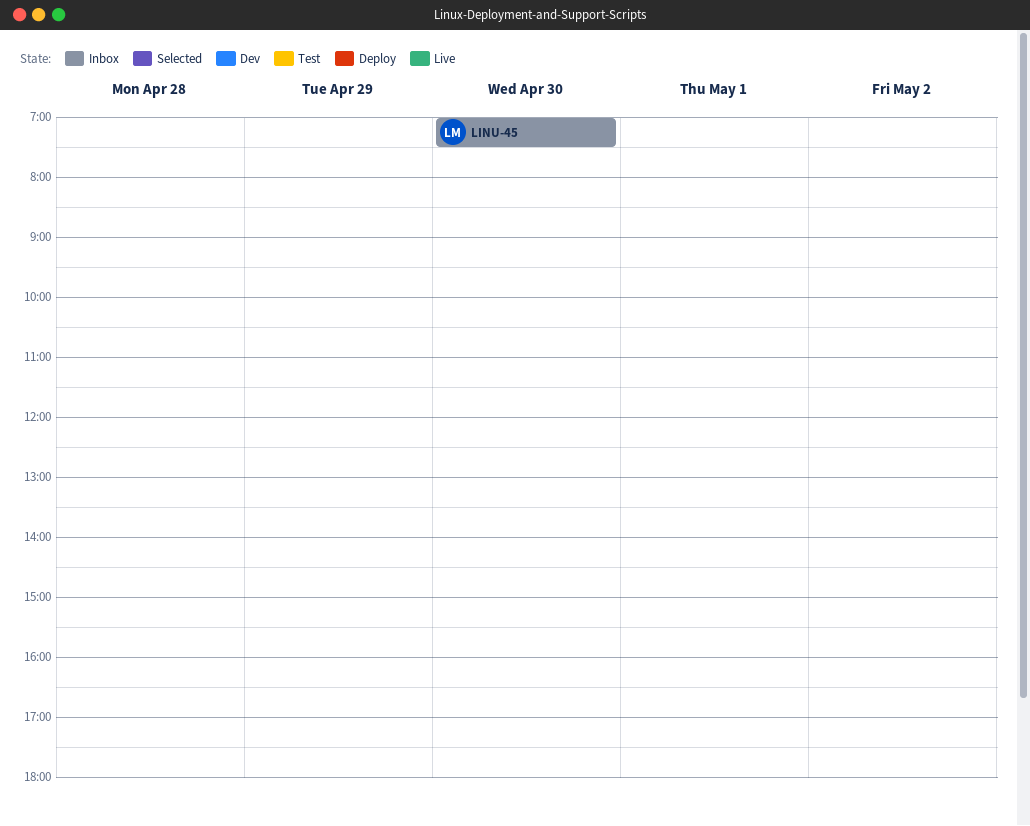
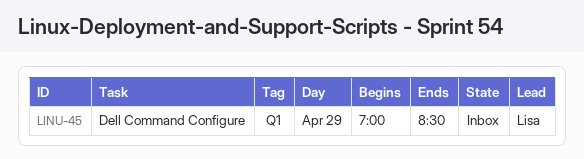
LINU-45, day: Apr 30 -> Apr 29
LINU-45, ends: 07:30 -> 08:30

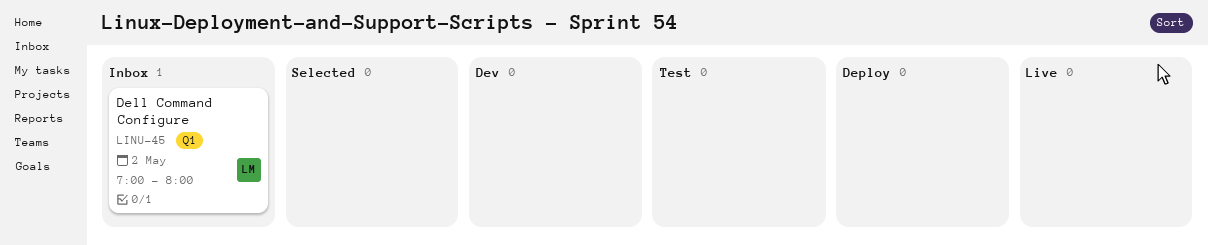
LINU-45, day: Apr 29 -> May 2
LINU-45, ends: 08:30 -> 08:00

